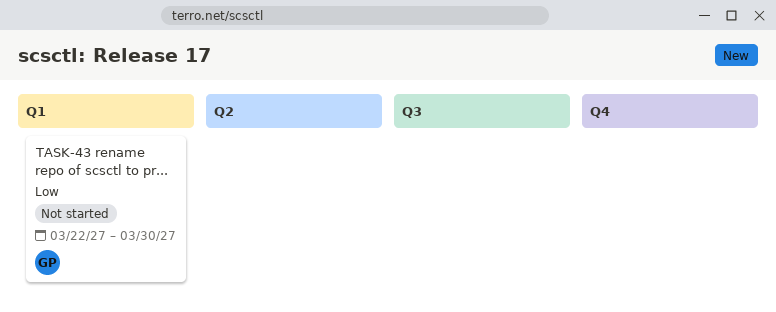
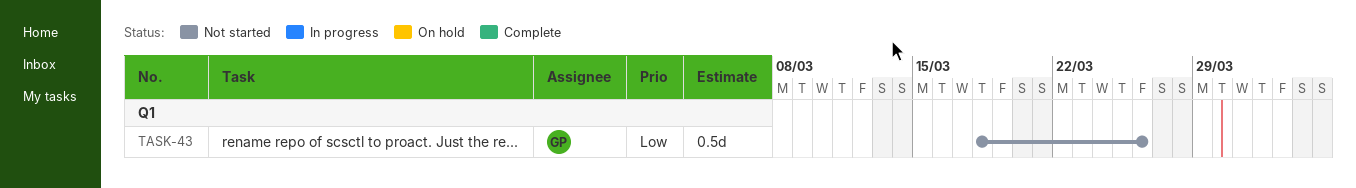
TASK-43, start: Mar 22 -> Mar 18
TASK-43, due: Mar 30 -> Mar 26

